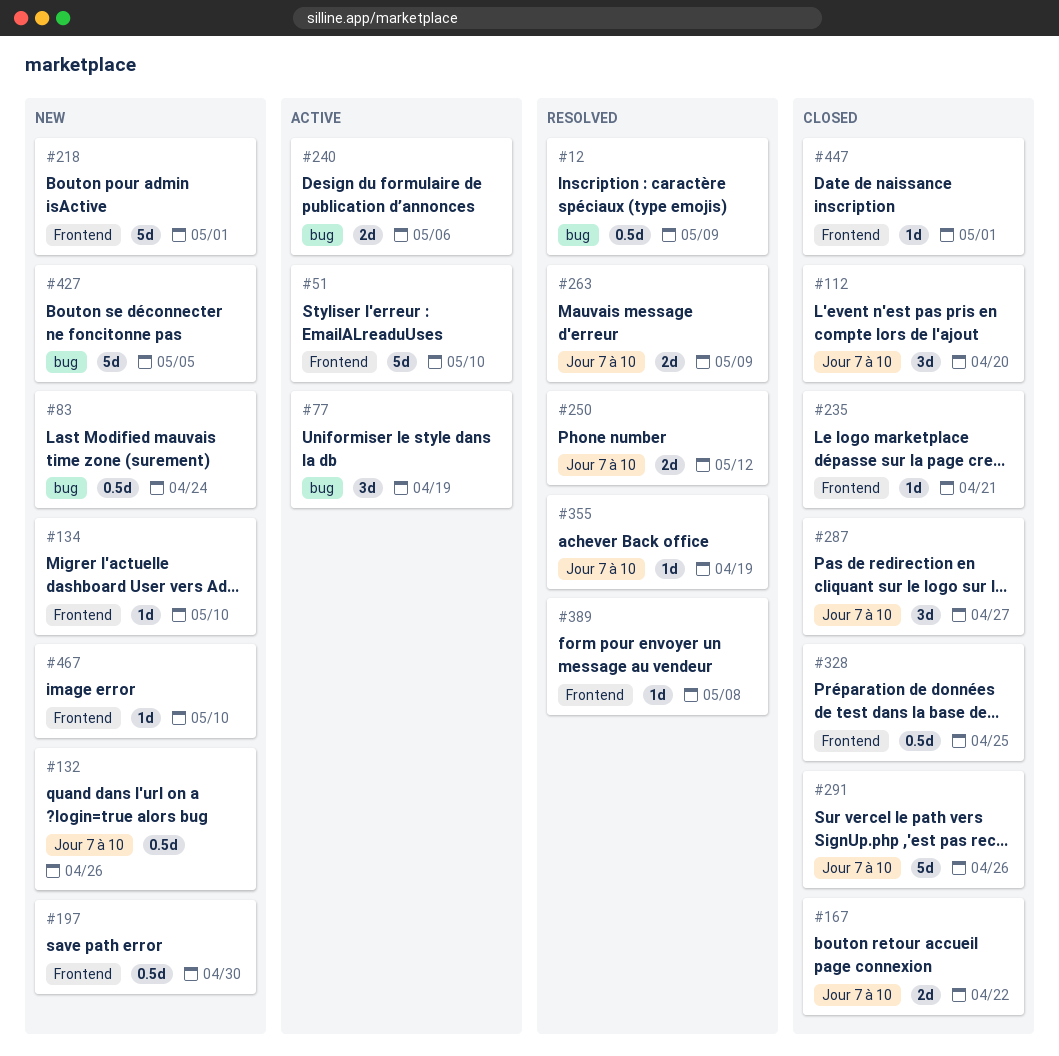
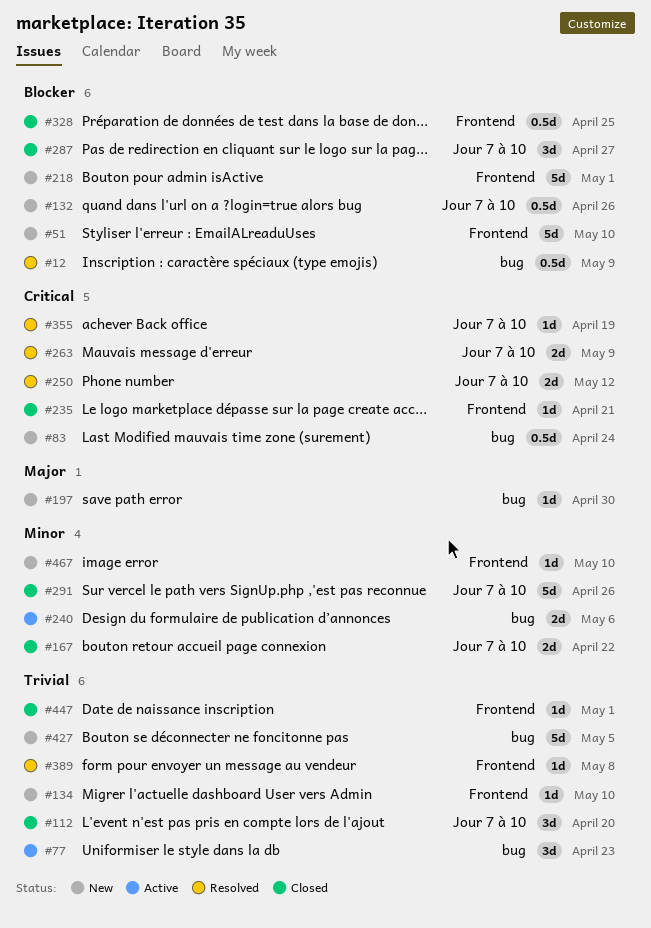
#51, status: Active -> New
#77, due: Apr 19 -> Apr 23
#197, label: Frontend -> bug
#197, estimate: 0.5d -> 1d

